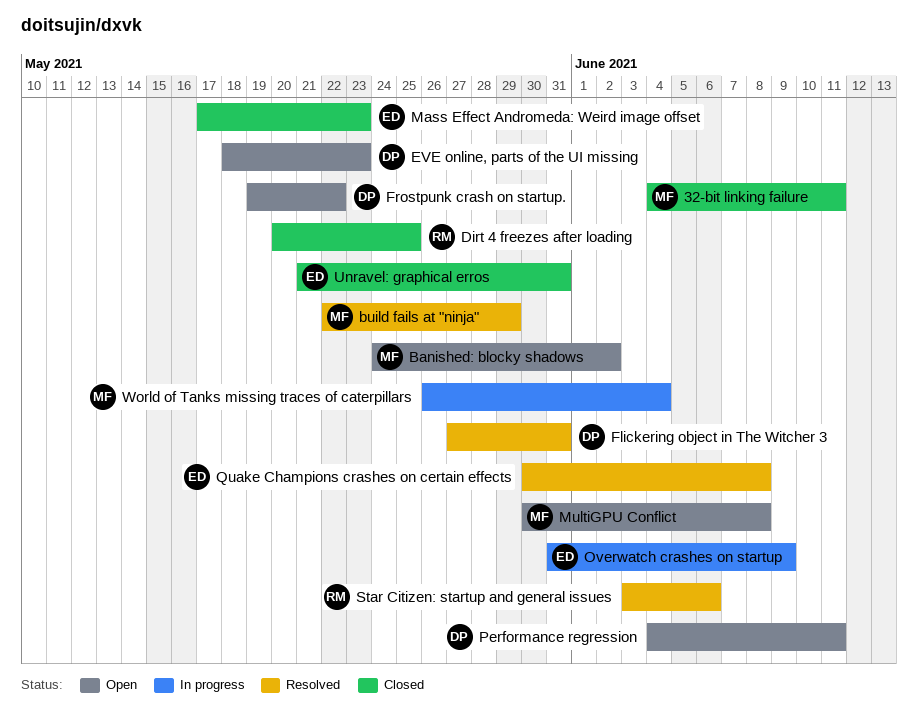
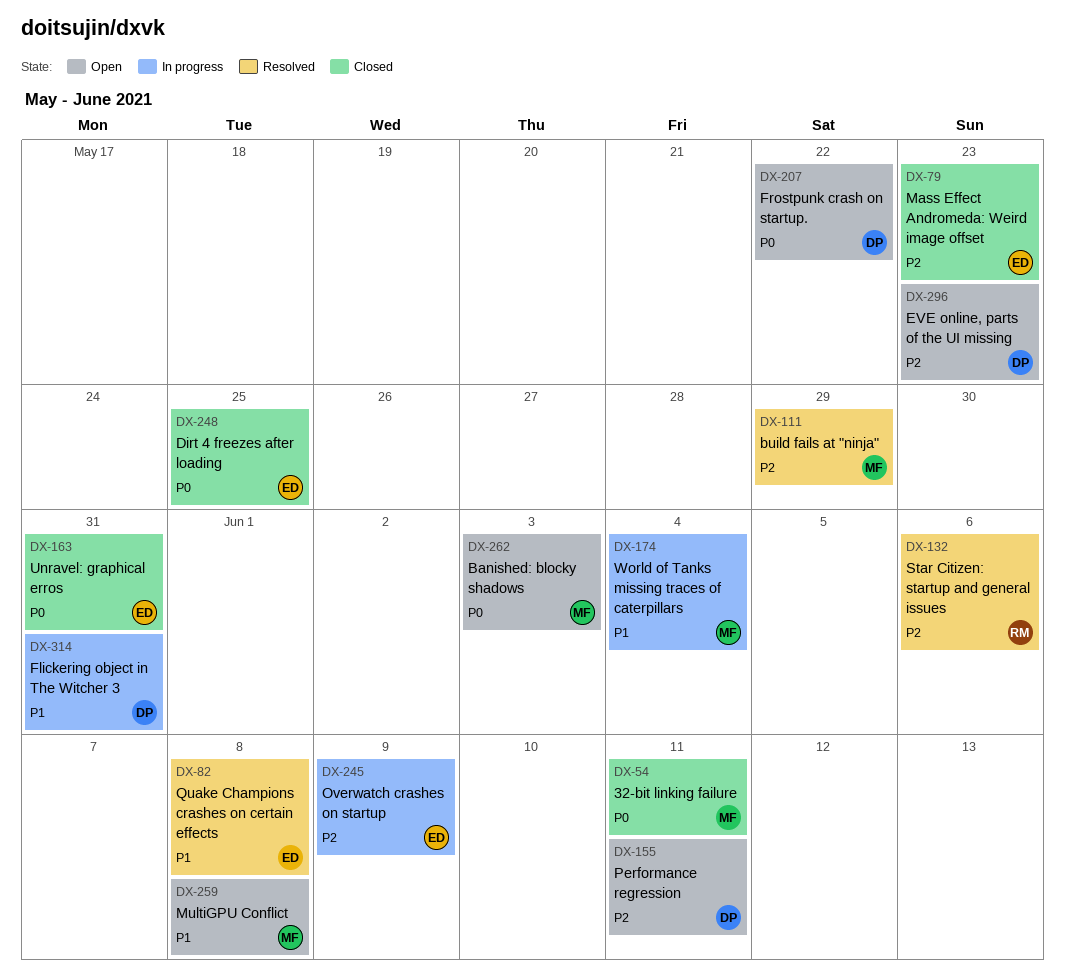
Banished: blocky shadows, due: Jun 2 -> Jun 3
Dirt 4 freezes after loading, owner: RM -> ED
Flickering object in The Witcher 3, status: Resolved -> In progress

